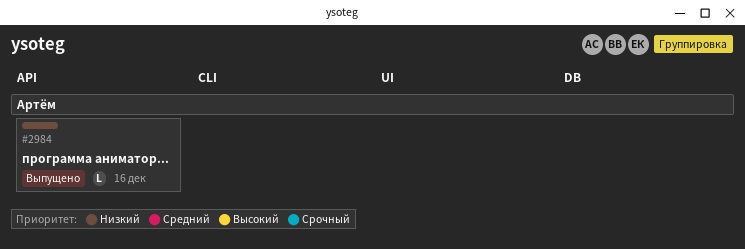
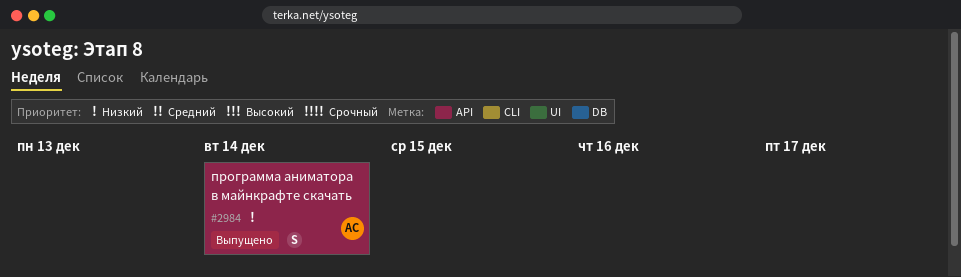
#2984, estimate: L -> S
#2984, due: Dec 16 -> Dec 14

